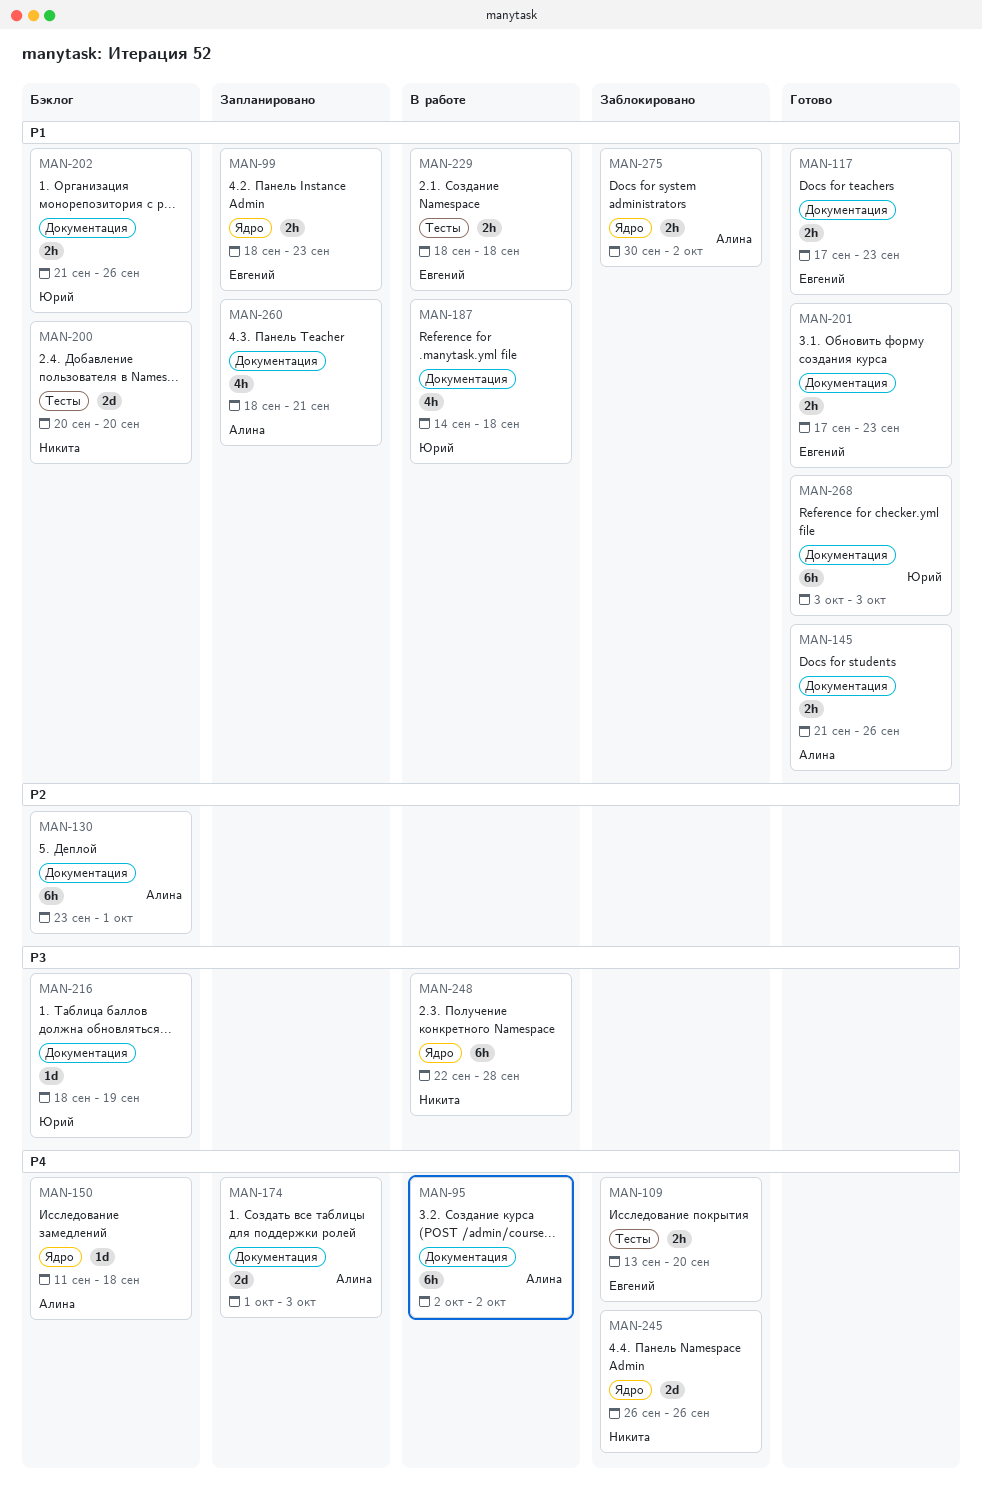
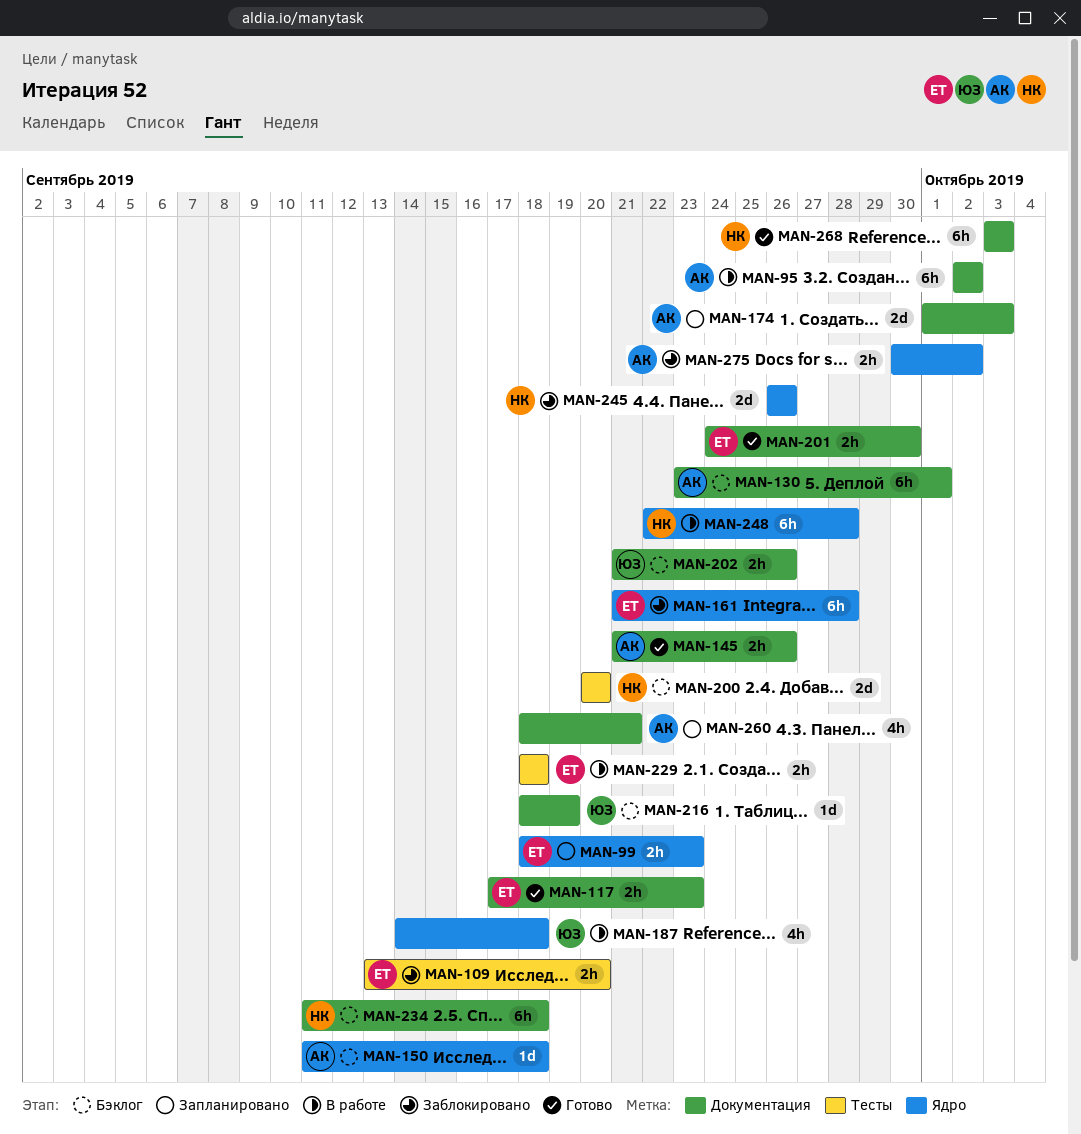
MAN-161: none -> present
MAN-187, label: Документация -> Ядро
MAN-201, start: Sep 17 -> Sep 24
MAN-201, due: Sep 23 -> Sep 30
MAN-234: none -> present
MAN-268, owner: Юрий -> Никита

